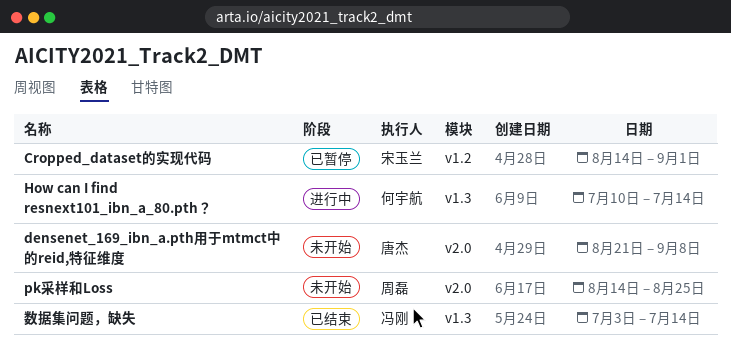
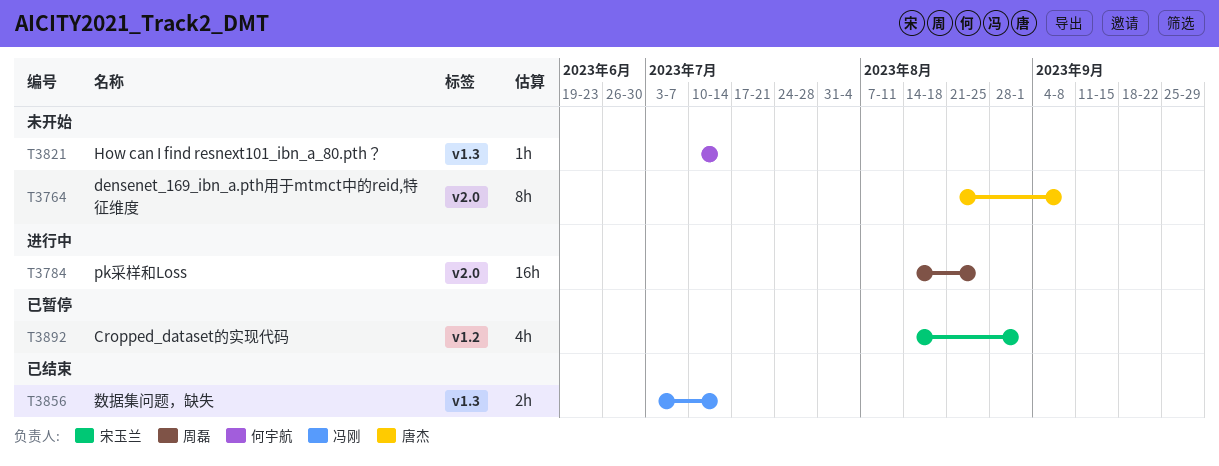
How can I find resnext101_ibn_a_80.pth？, status: 进行中 -> 未开始
pk采样和Loss, status: 未开始 -> 进行中

